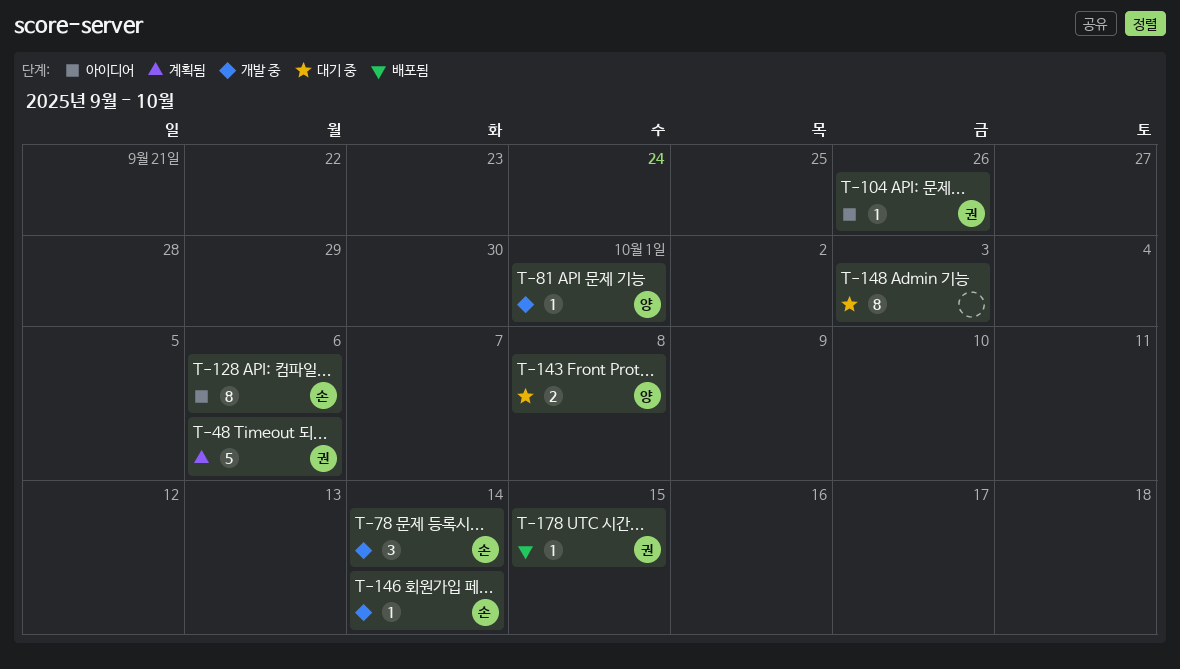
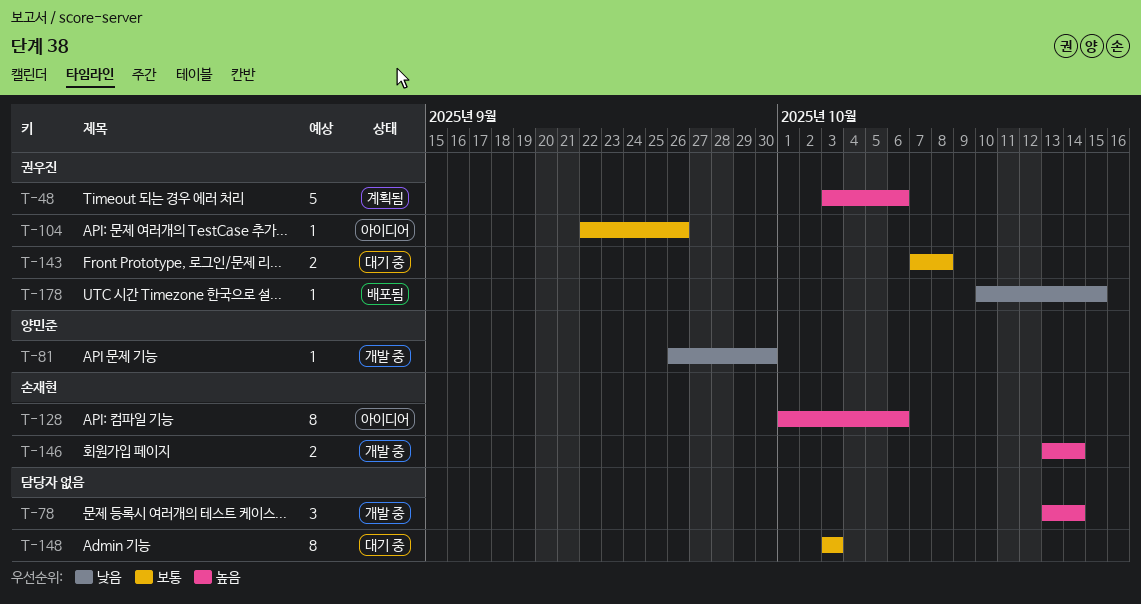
T-78, owner: 손재현 -> none
T-81, due: Oct 1 -> Sep 30
T-143, owner: 양민준 -> 권우진
T-146, estimate: 1 -> 2

